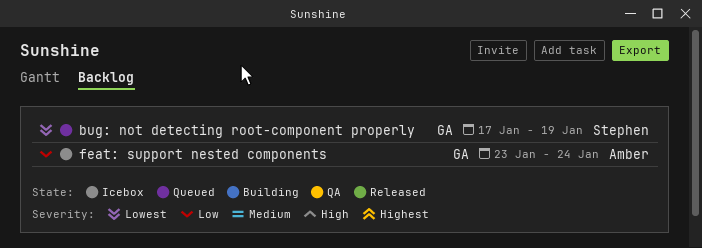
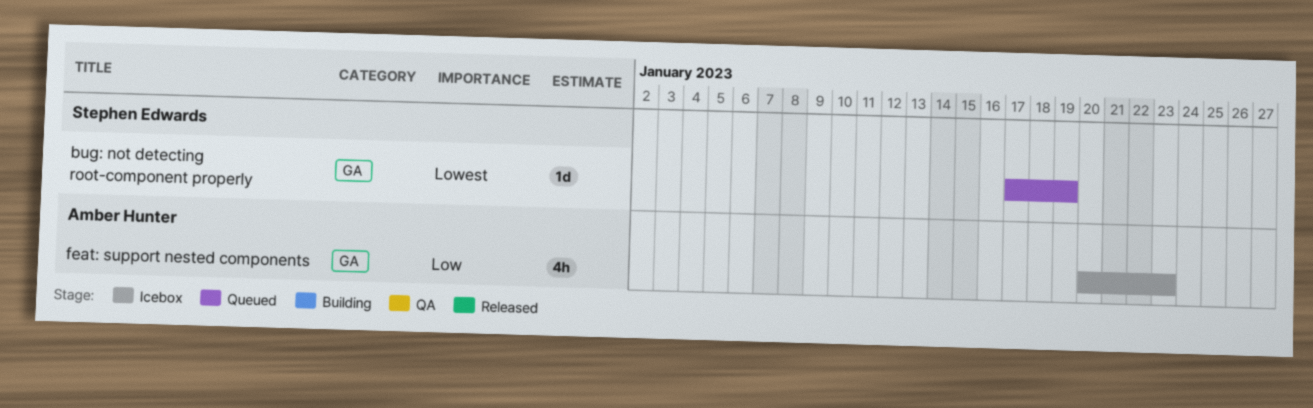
feat: support nested components, start: Jan 23 -> Jan 20
feat: support nested components, due: Jan 24 -> Jan 23

